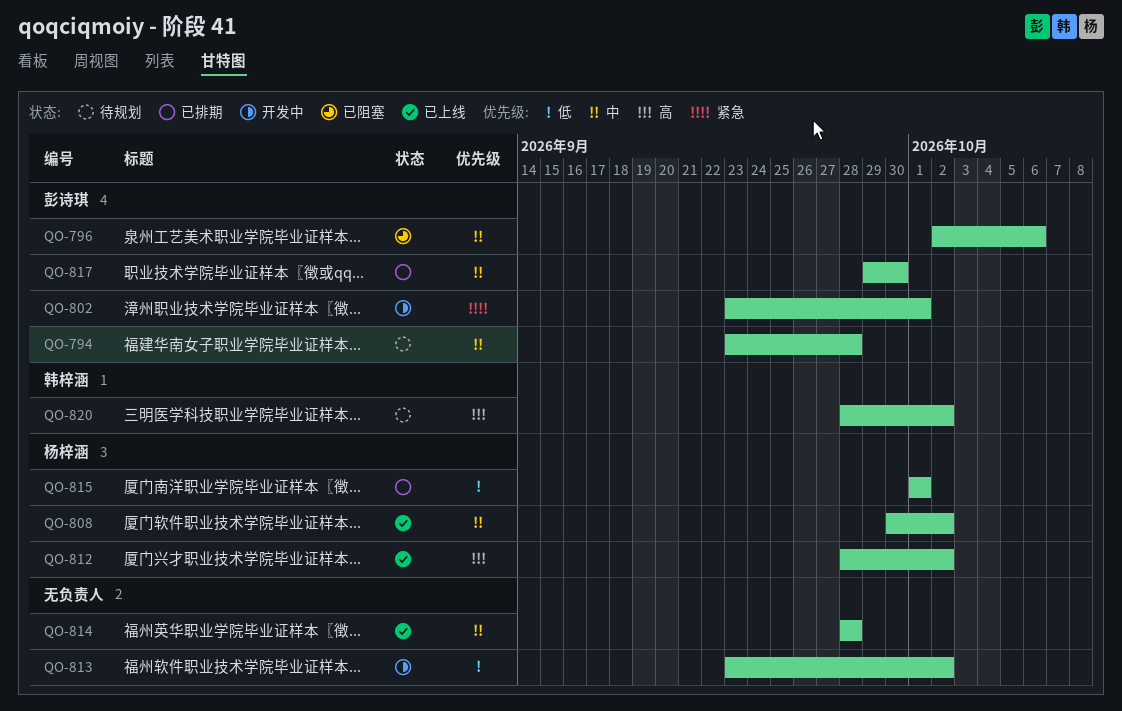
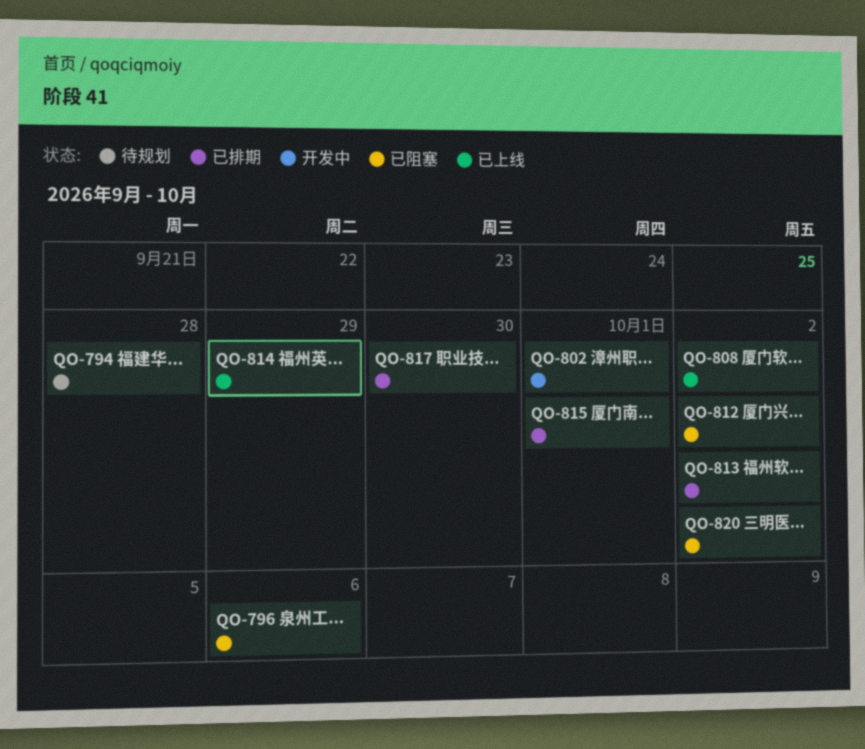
QO-812, status: 已上线 -> 已阻塞
QO-813, status: 开发中 -> 已排期
QO-814, due: Sep 28 -> Sep 29
QO-820, status: 待规划 -> 已阻塞

